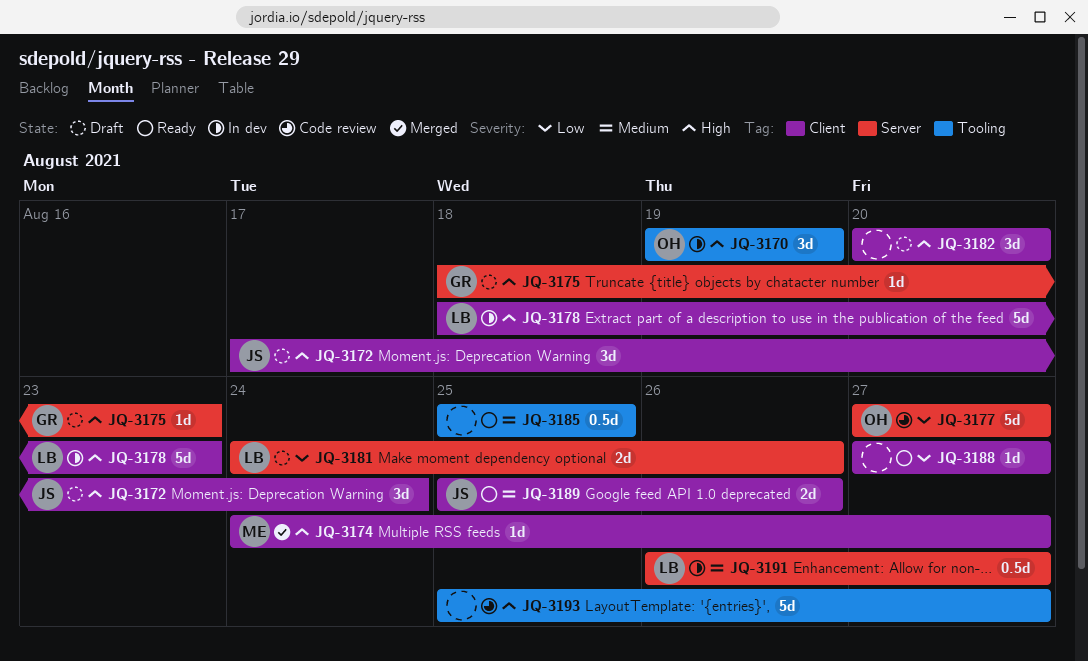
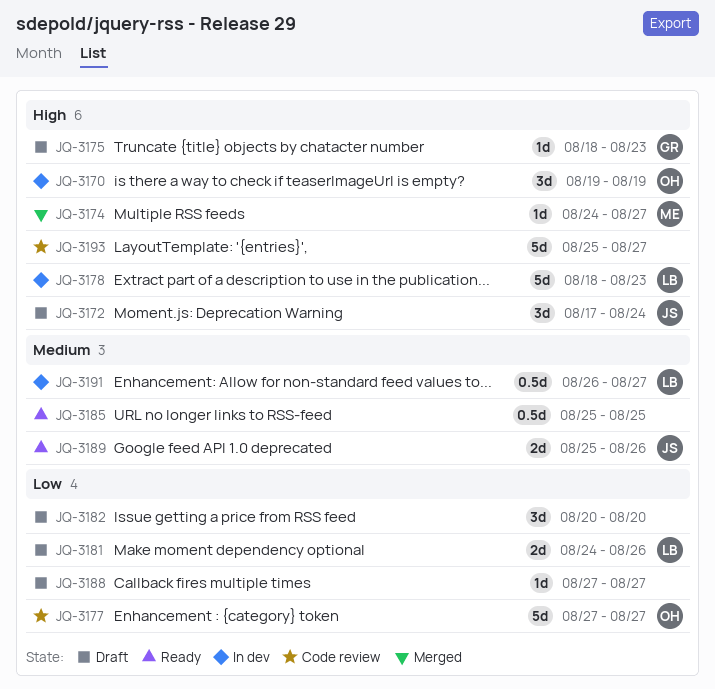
JQ-3182, priority: High -> Low
JQ-3188, status: Ready -> Draft

